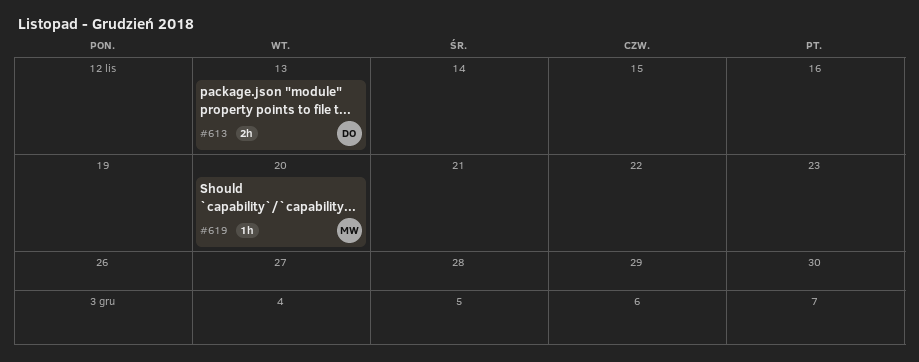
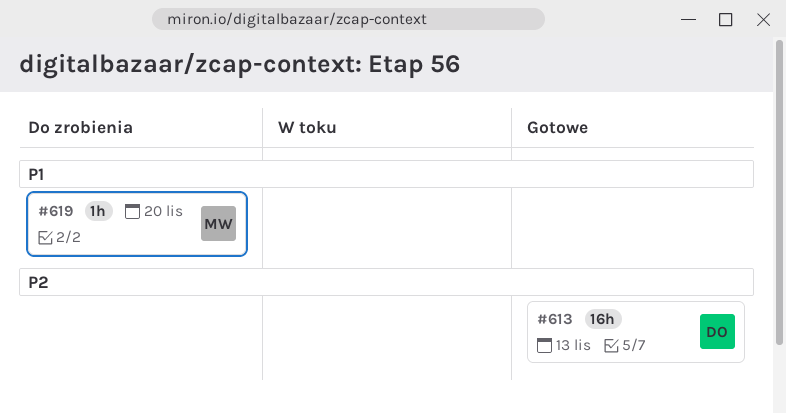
#613, estimate: 2h -> 16h

